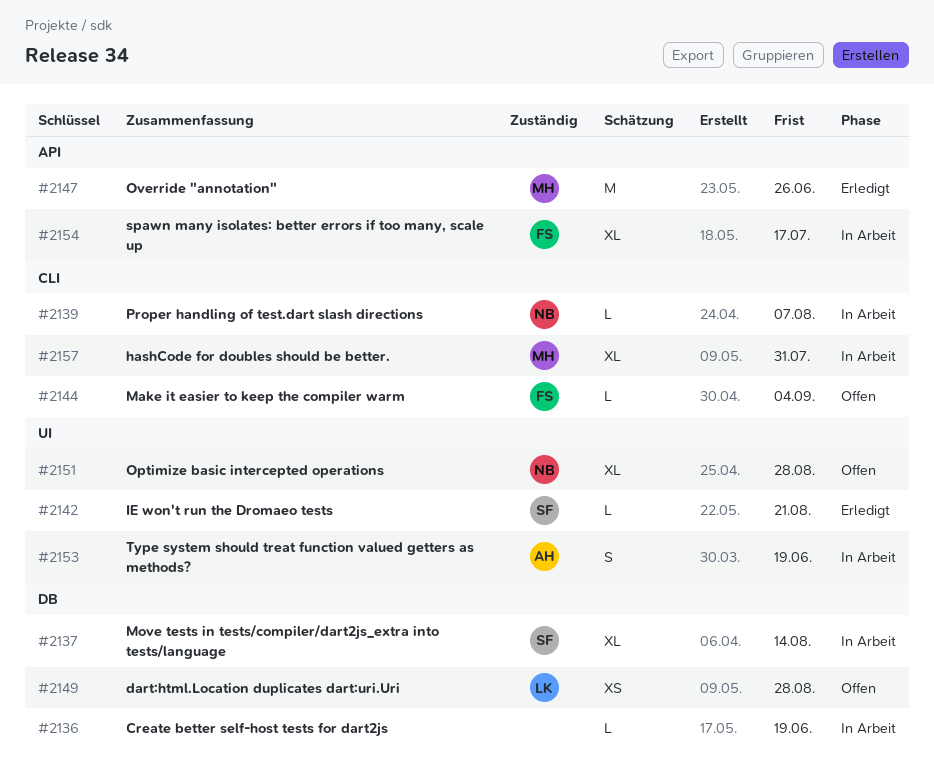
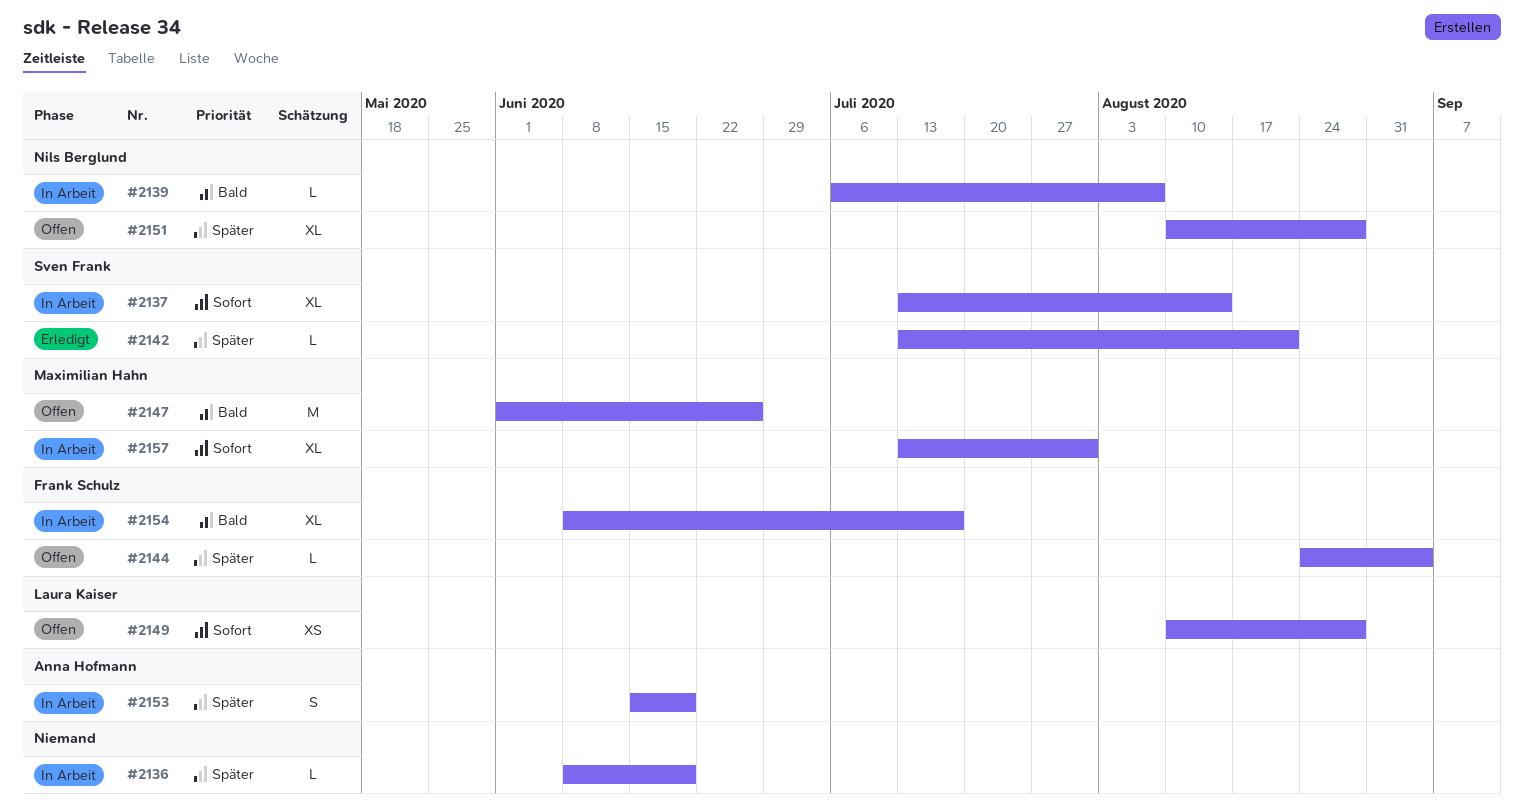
#2147, status: Erledigt -> Offen

